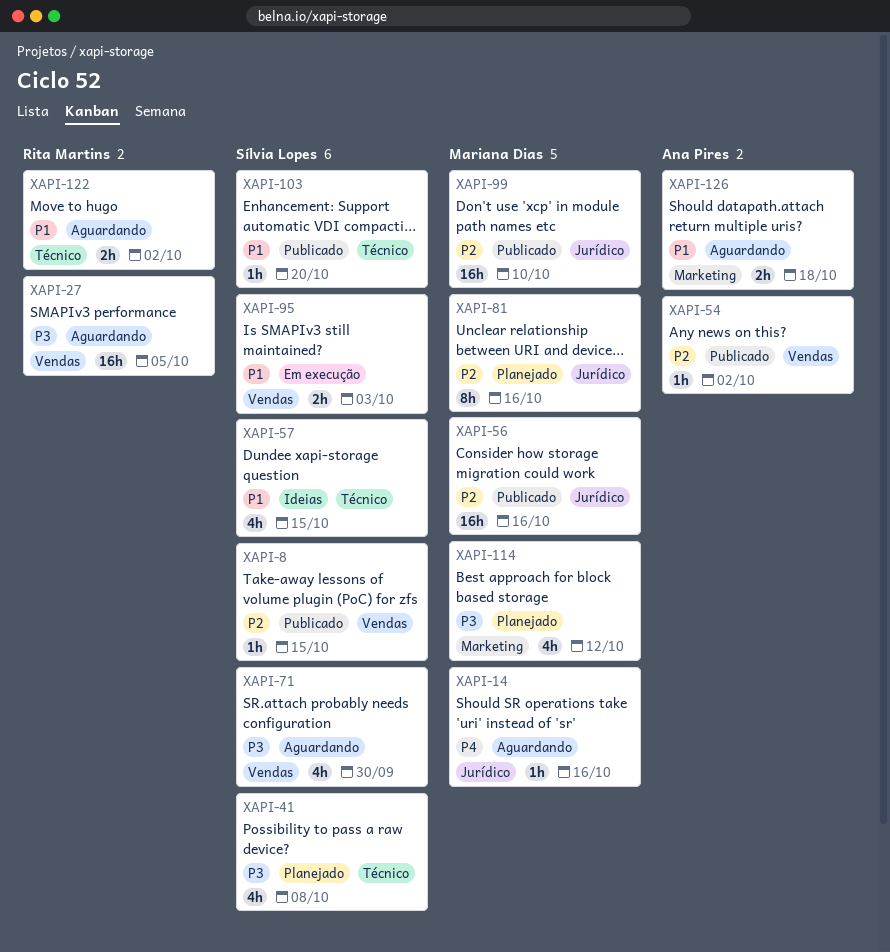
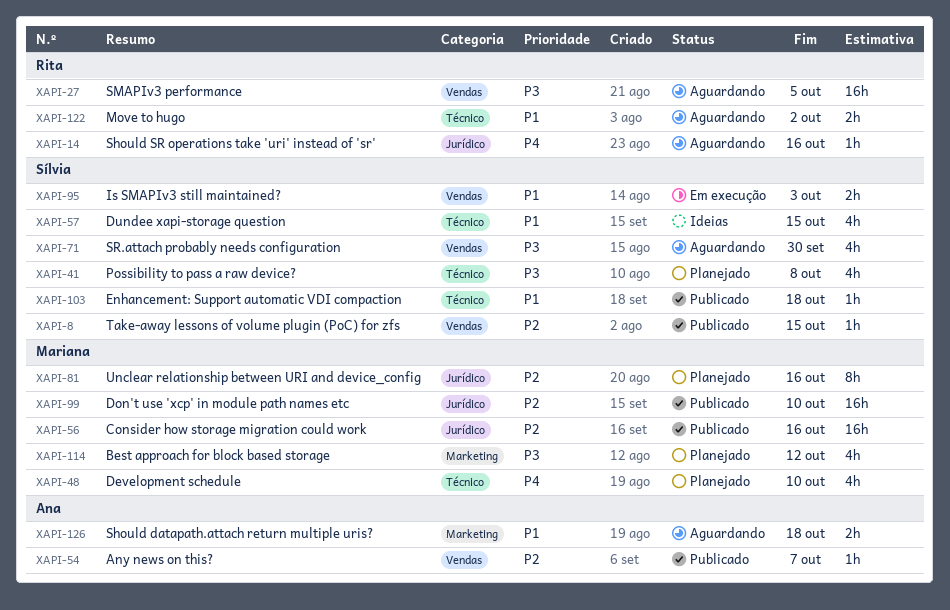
XAPI-14, owner: Mariana Dias -> Rita Martins
XAPI-48: none -> present
XAPI-54, due: Oct 2 -> Oct 7
XAPI-103, due: Oct 20 -> Oct 18

